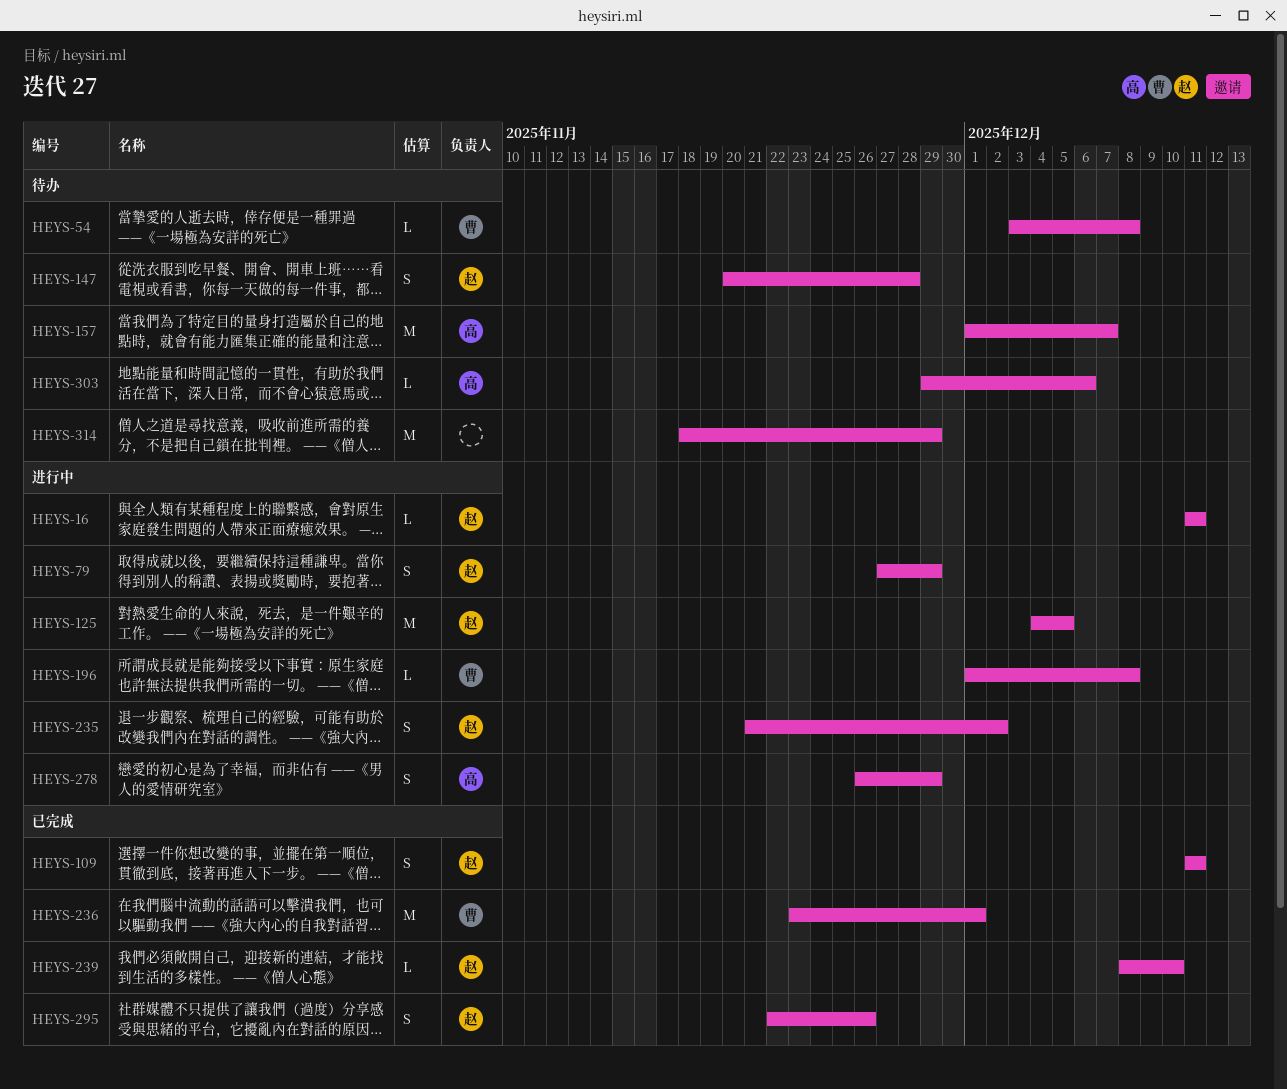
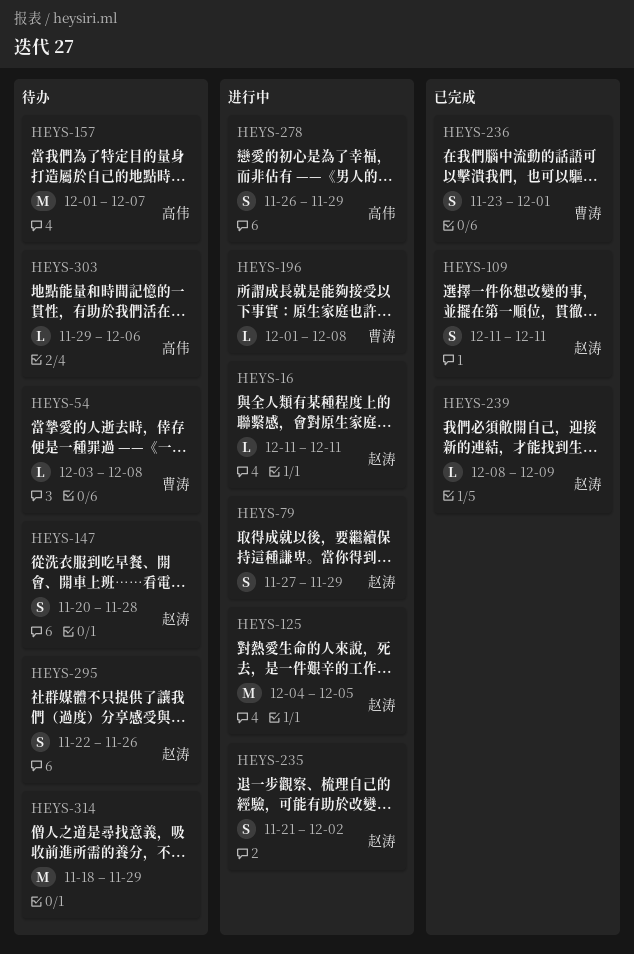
HEYS-236, estimate: M -> S
HEYS-239, due: Dec 10 -> Dec 9
HEYS-295, status: 已完成 -> 待办

